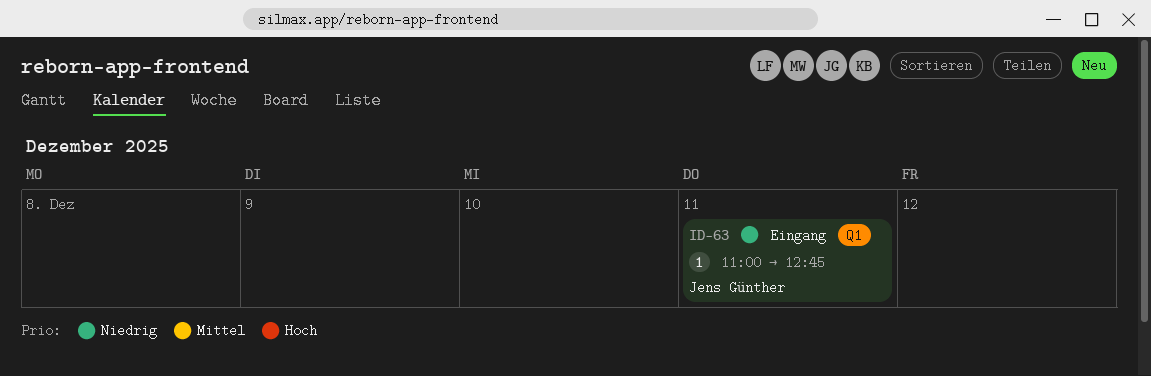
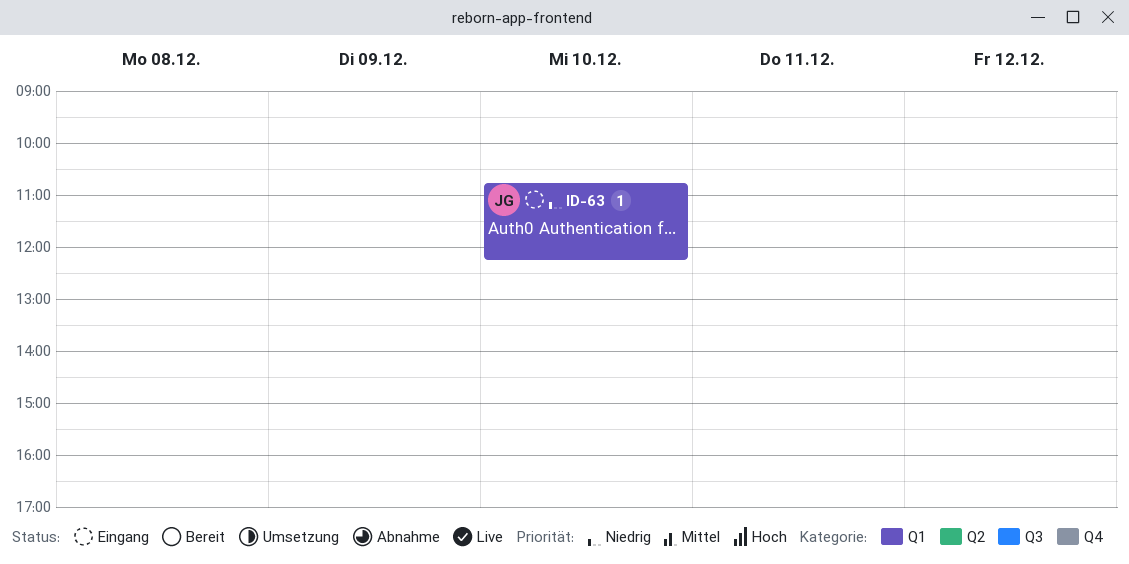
ID-63, day: Dec 11 -> Dec 10
ID-63, begins: 11:00 -> 10:45
ID-63, ends: 12:45 -> 12:15

